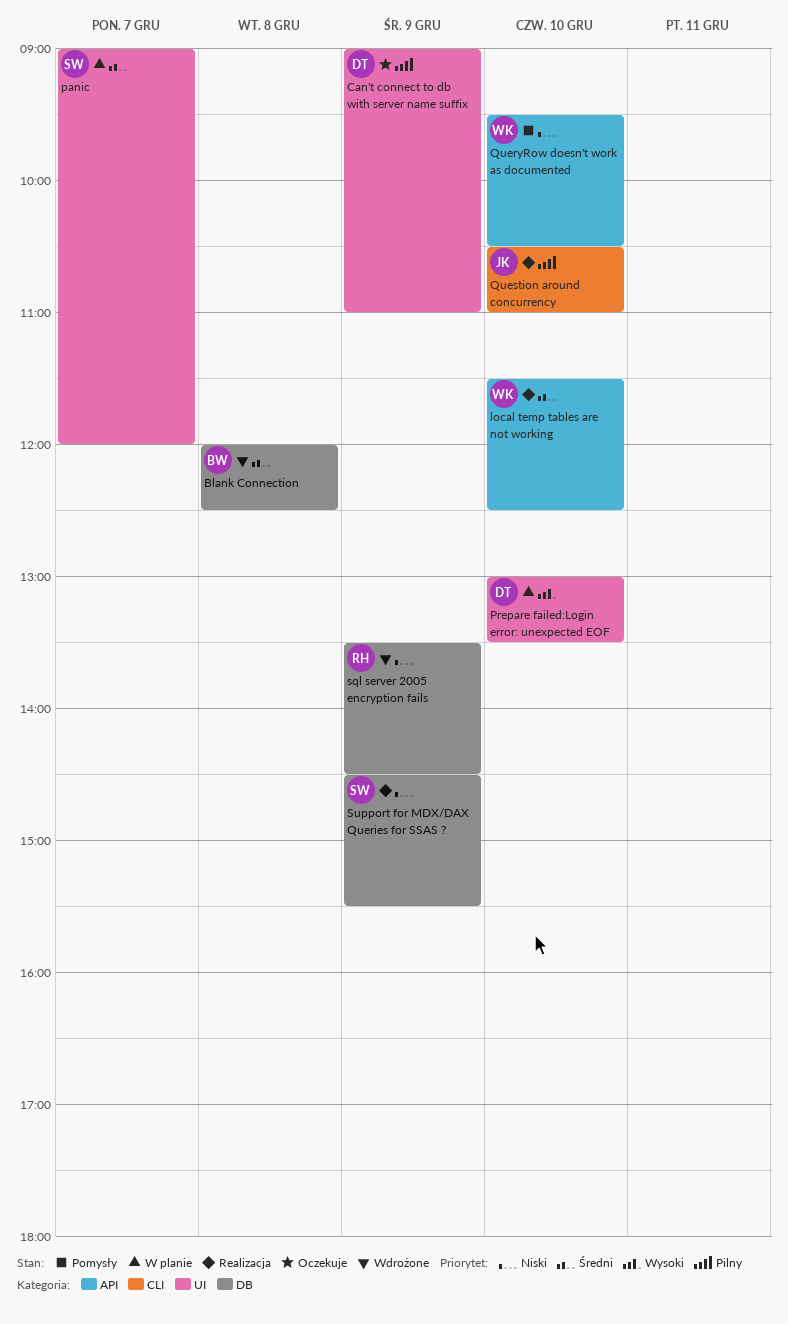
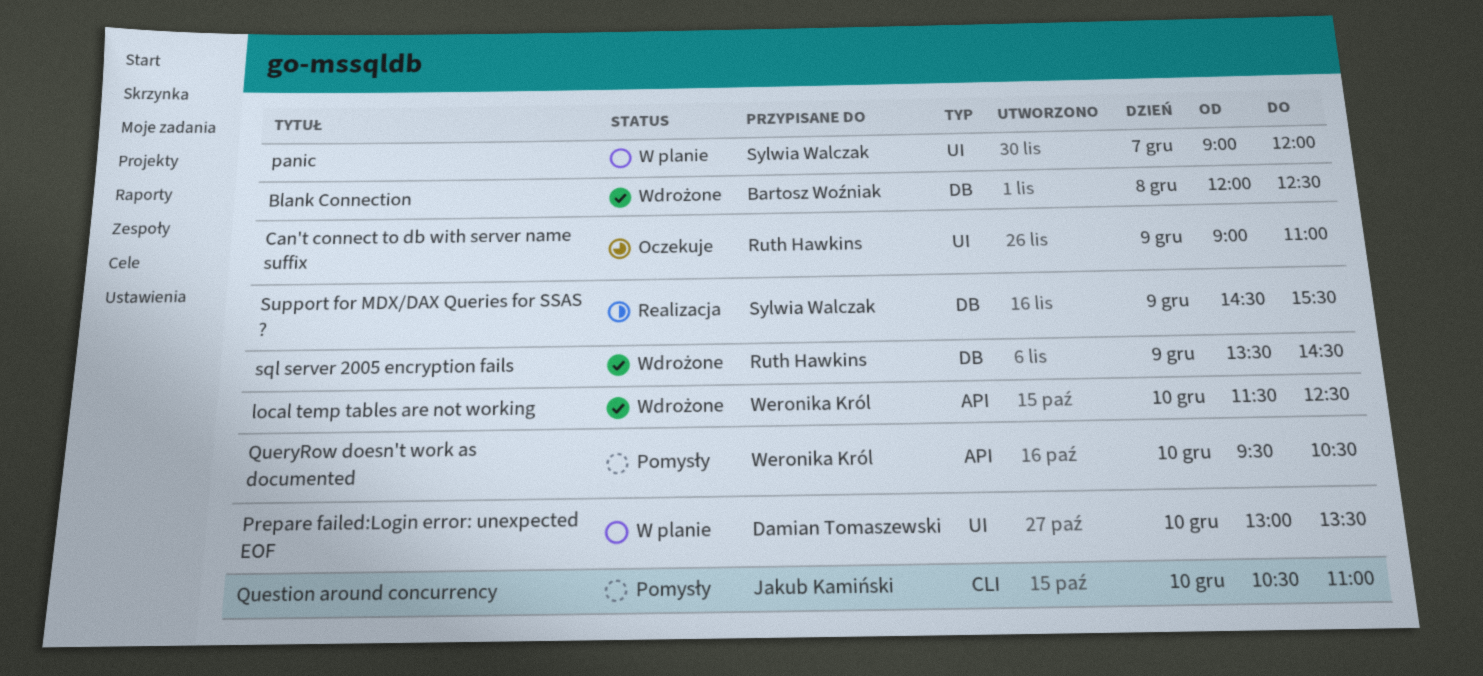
Can't connect to db with server name suffix, owner: Damian Tomaszewski -> Ruth Hawkins
local temp tables are not working, status: Realizacja -> Wdrożone
Question around concurrency, status: Realizacja -> Pomysły

